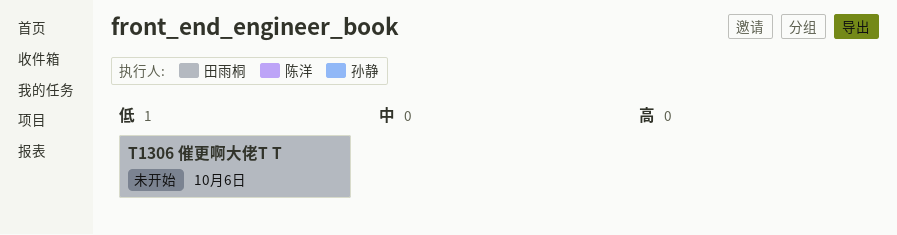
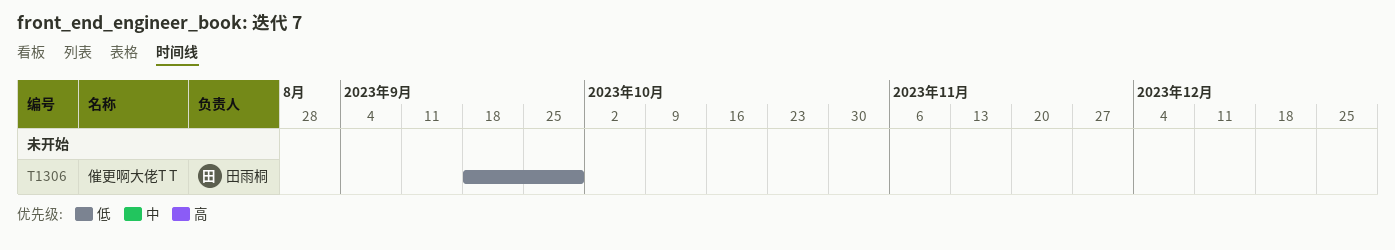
T1306, due: Oct 6 -> Sep 29

